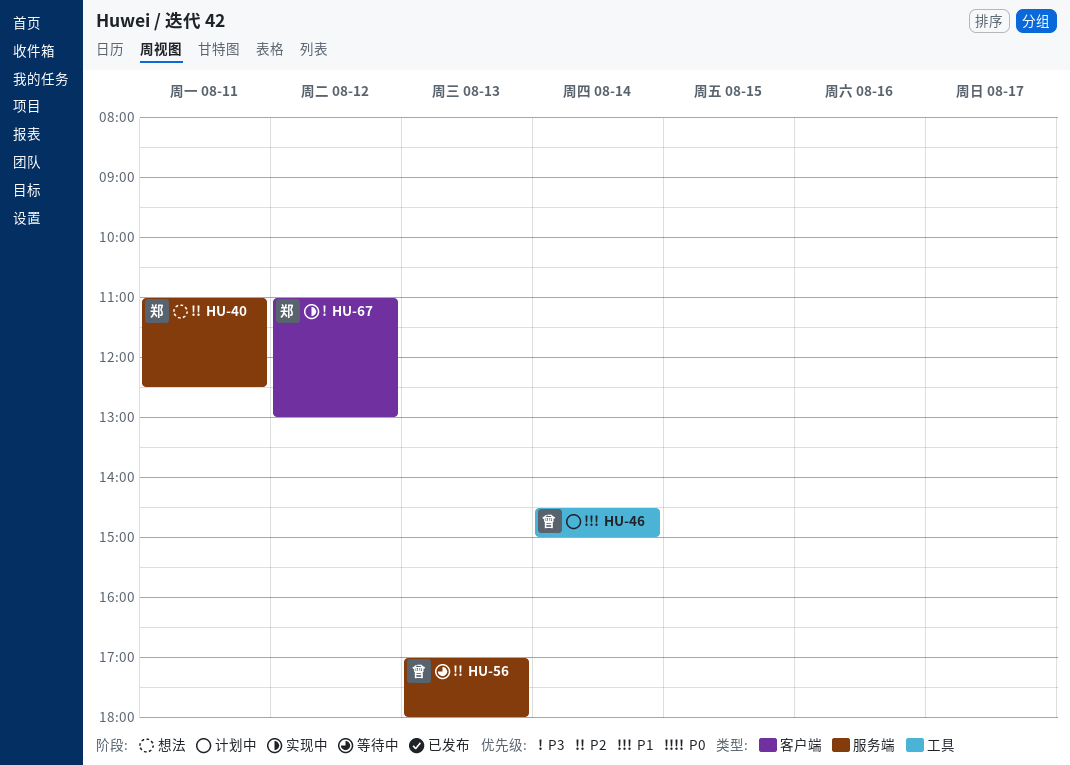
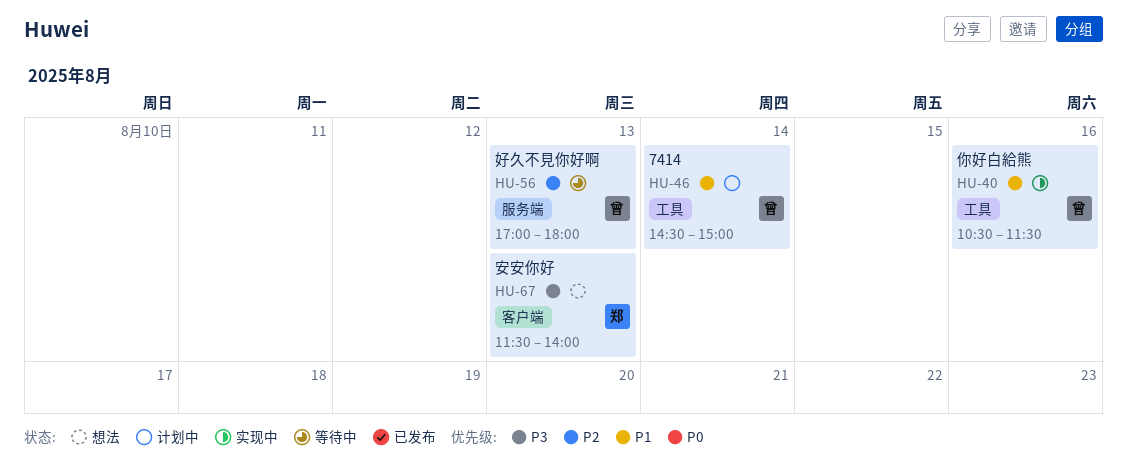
HU-40, status: 想法 -> 实现中
HU-40, owner: 郑 -> 曾
HU-40, priority: P2 -> P1
HU-40, label: 服务端 -> 工具
HU-40, day: Aug 11 -> Aug 16
HU-40, begins: 11:00 -> 10:30
HU-40, ends: 12:30 -> 11:30
HU-67, status: 实现中 -> 想法
HU-67, day: Aug 12 -> Aug 13
HU-67, begins: 11:00 -> 11:30
HU-67, ends: 13:00 -> 14:00

